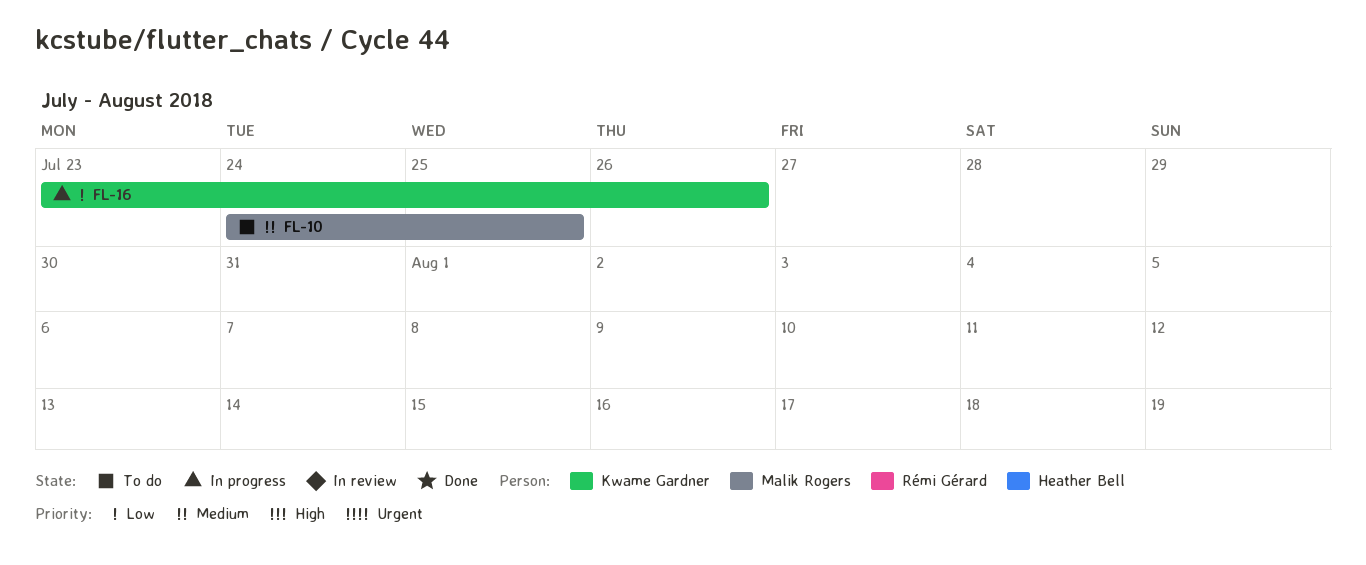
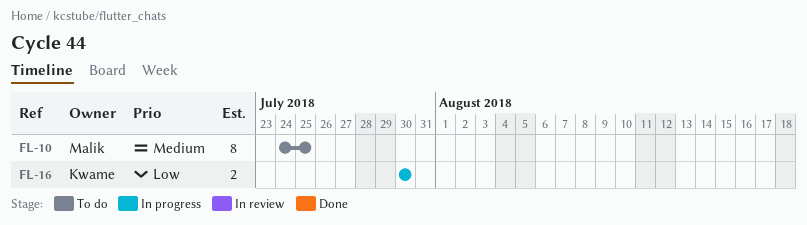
FL-16, start: Jul 23 -> Jul 30
FL-16, due: Jul 26 -> Jul 30

